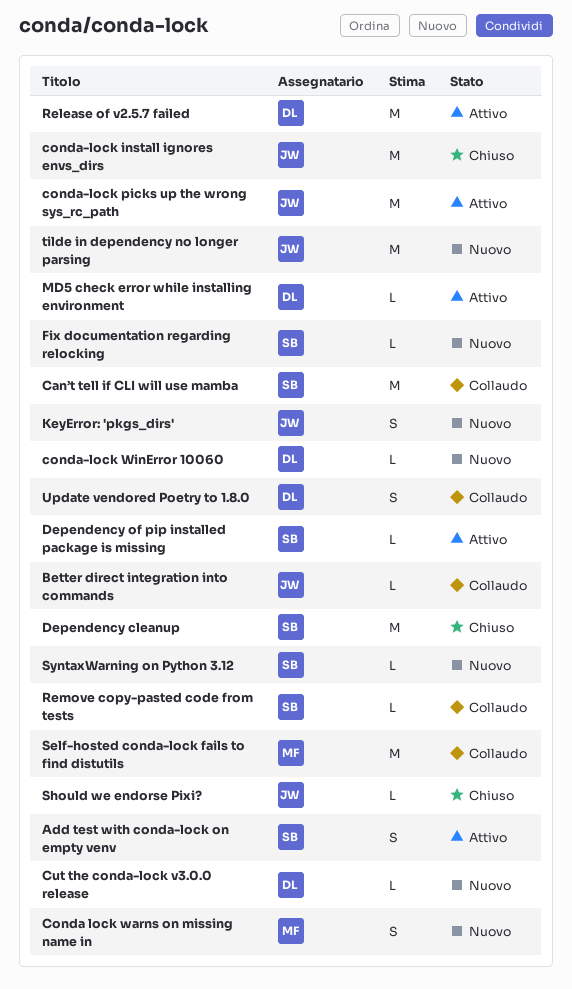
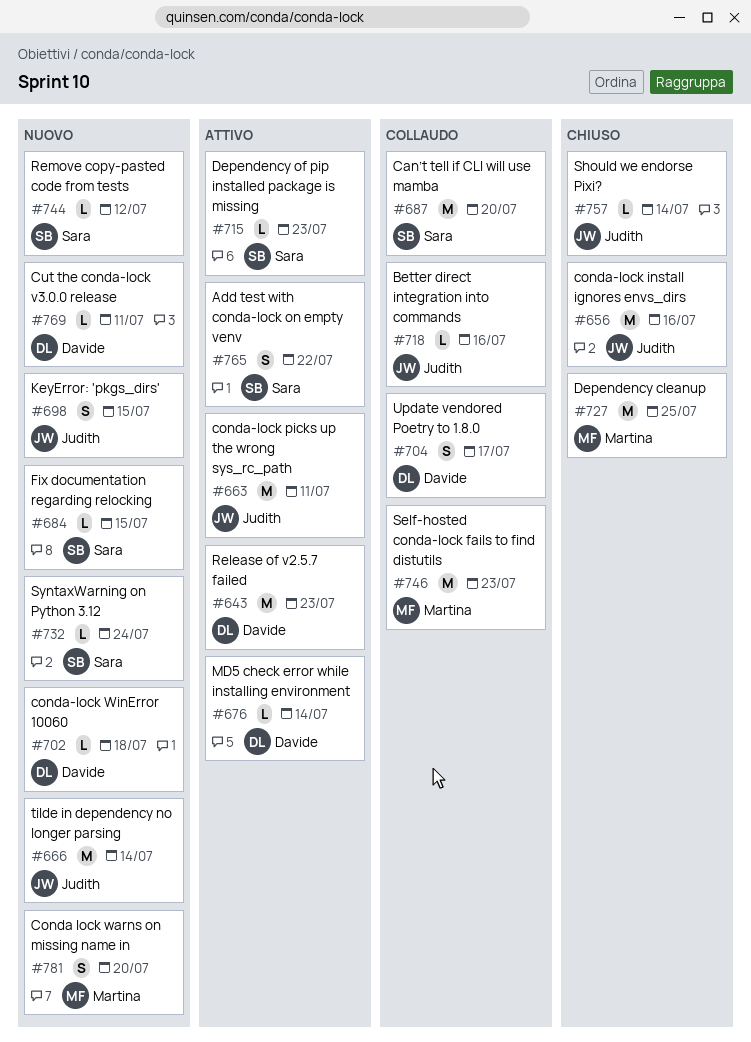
Dependency cleanup, owner: Sara -> Martina
Remove copy-pasted code from tests, status: Collaudo -> Nuovo

